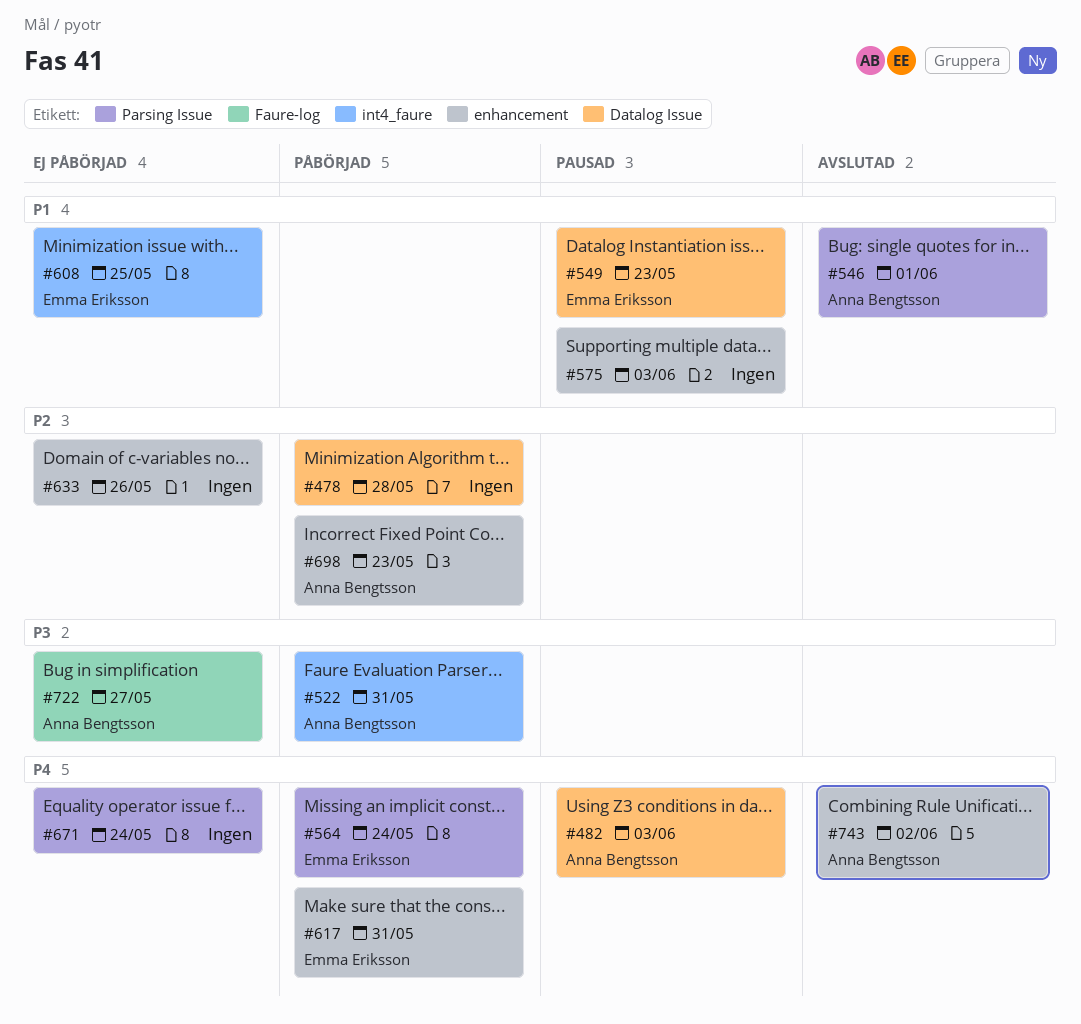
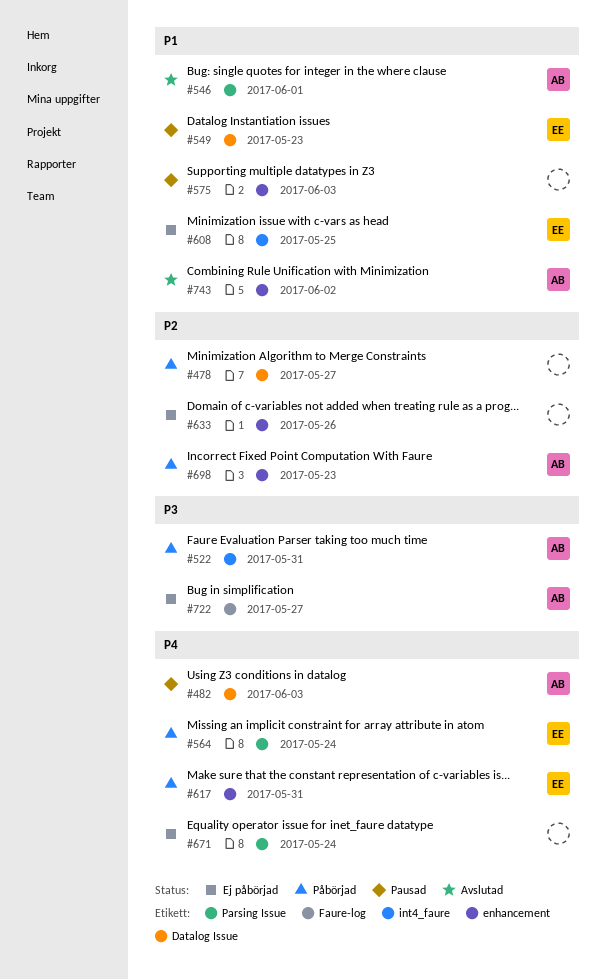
#478, due: May 28 -> May 27
#743, priority: P4 -> P1

